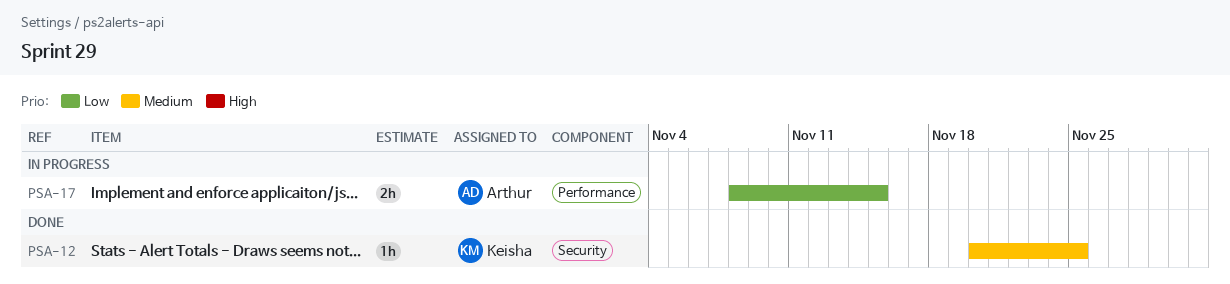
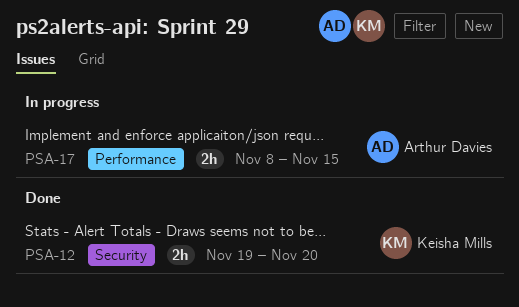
PSA-12, estimate: 1h -> 2h
PSA-12, start: Nov 20 -> Nov 19
PSA-12, due: Nov 25 -> Nov 20

